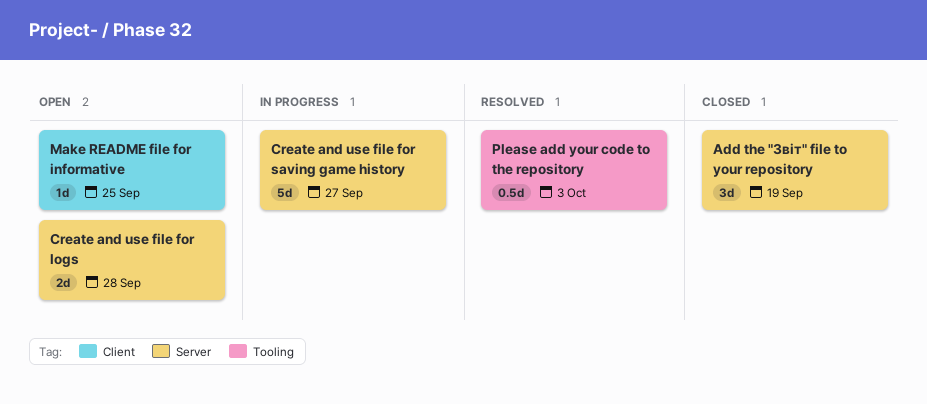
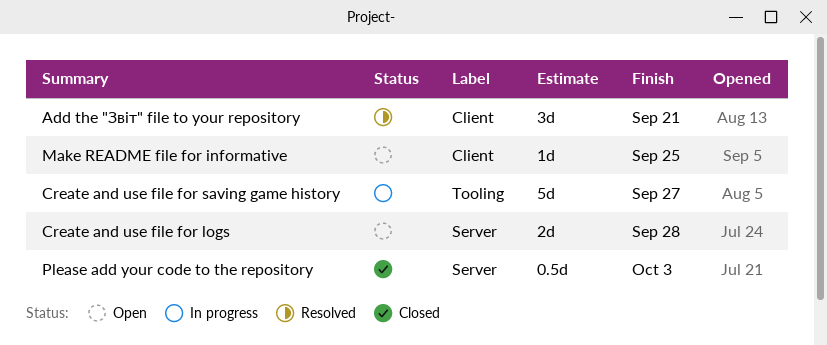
Add the "Звіт" file to your repository, status: Closed -> Resolved
Add the "Звіт" file to your repository, label: Server -> Client
Add the "Звіт" file to your repository, due: Sep 19 -> Sep 21
Create and use file for saving game history, label: Server -> Tooling
Please add your code to the repository, status: Resolved -> Closed
Please add your code to the repository, label: Tooling -> Server

